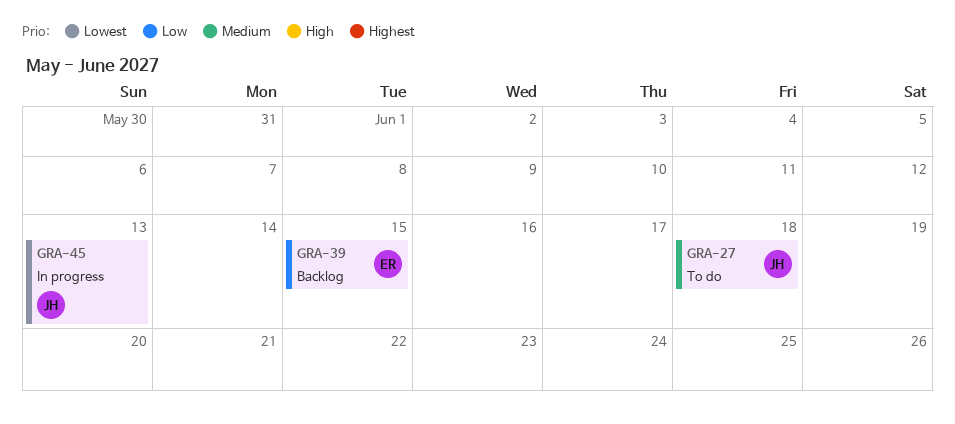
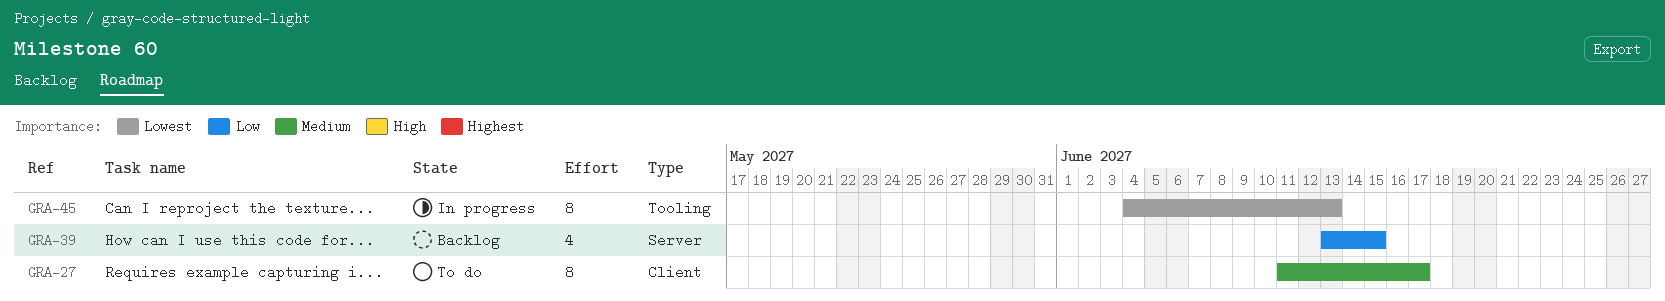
GRA-27, due: Jun 18 -> Jun 17

